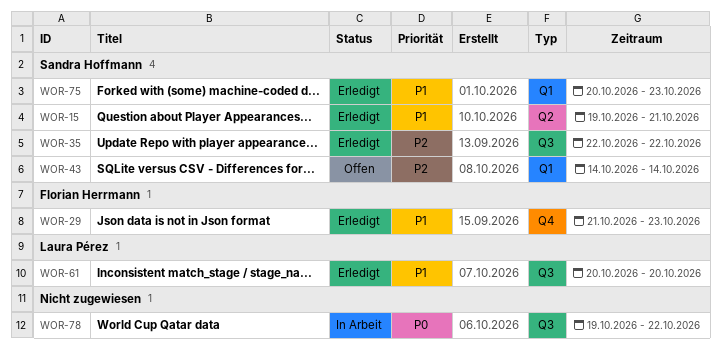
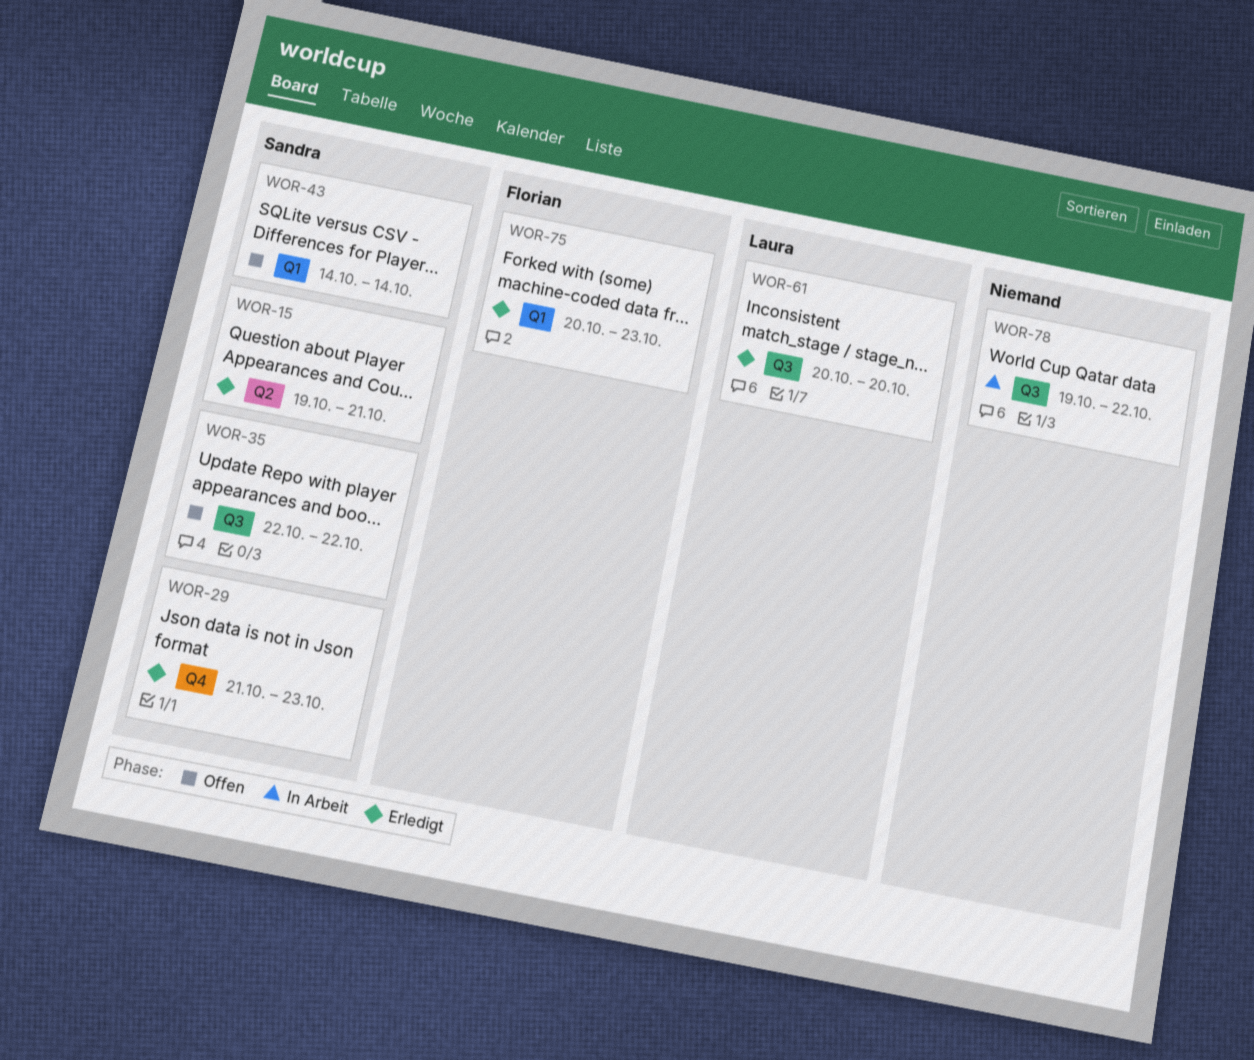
WOR-29, owner: Florian Herrmann -> Sandra Hoffmann
WOR-35, status: Erledigt -> Offen
WOR-75, owner: Sandra Hoffmann -> Florian Herrmann

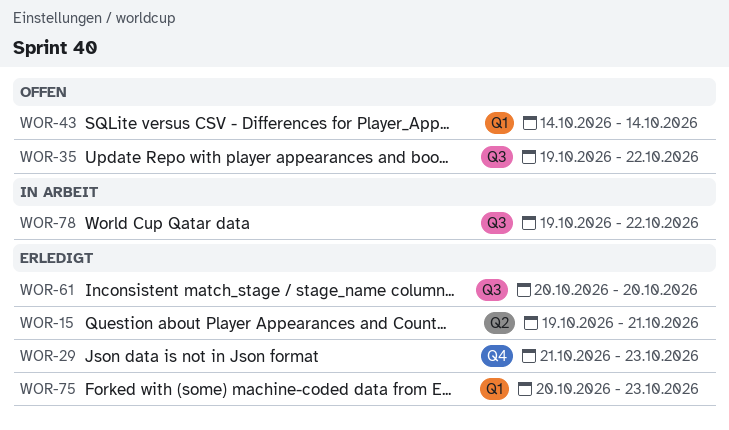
WOR-35, start: Oct 22 -> Oct 19

